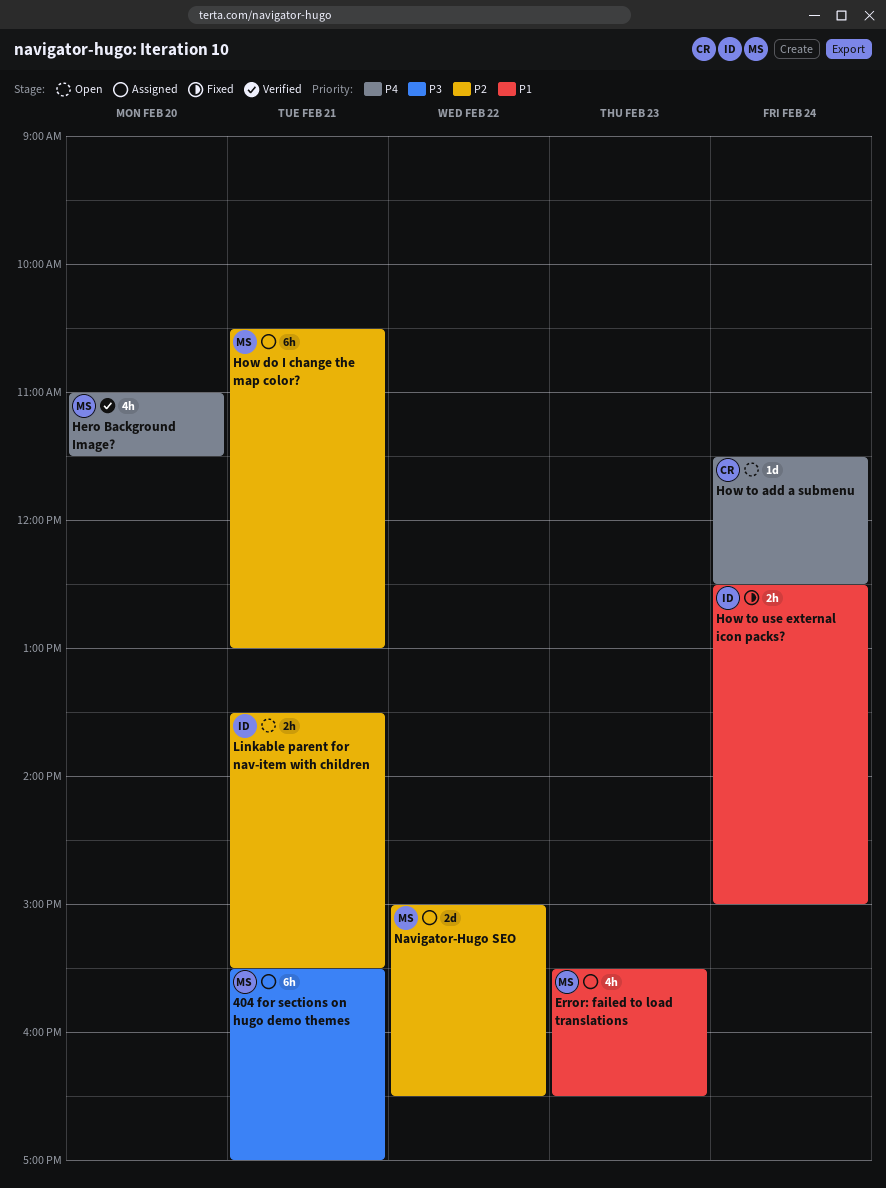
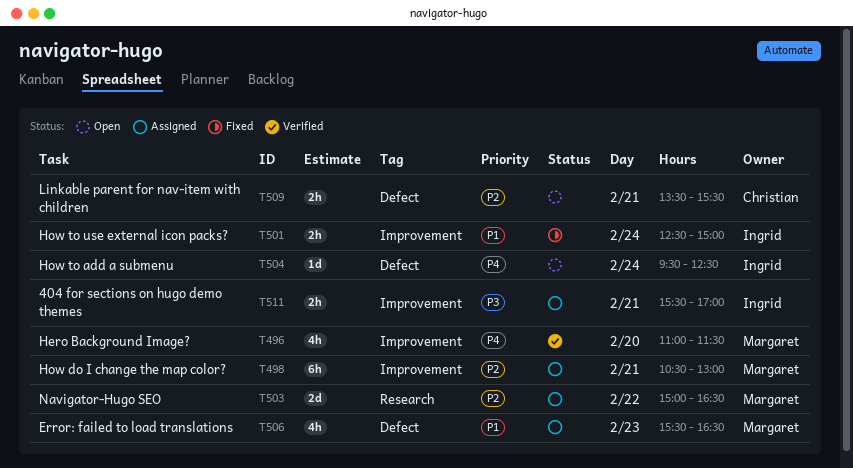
404 for sections on hugo demo themes, owner: Margaret -> Ingrid
404 for sections on hugo demo themes, estimate: 6h -> 2h
How to add a submenu, owner: Christian -> Ingrid
How to add a submenu, begins: 11:30 -> 09:30
Linkable parent for nav-item with children, owner: Ingrid -> Christian

